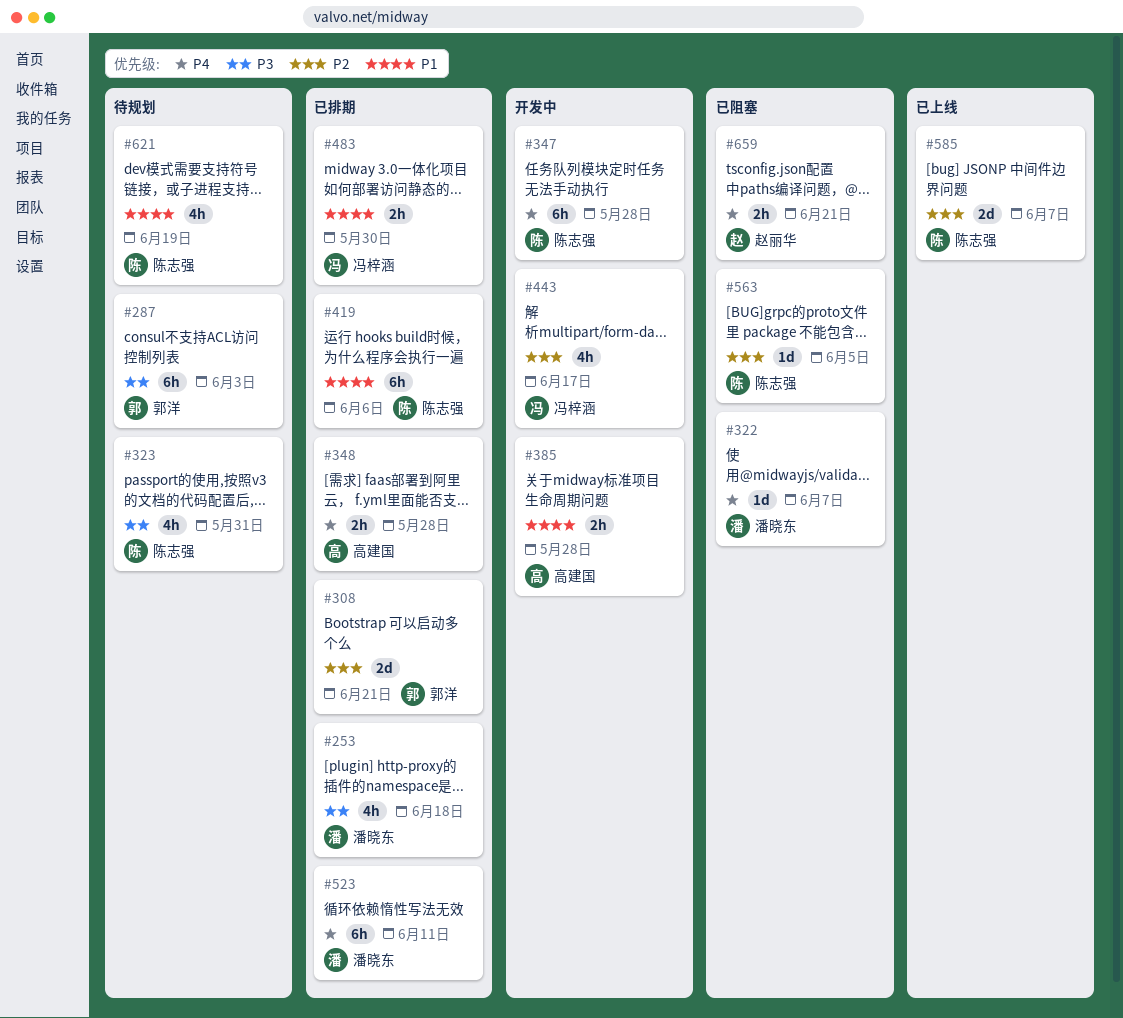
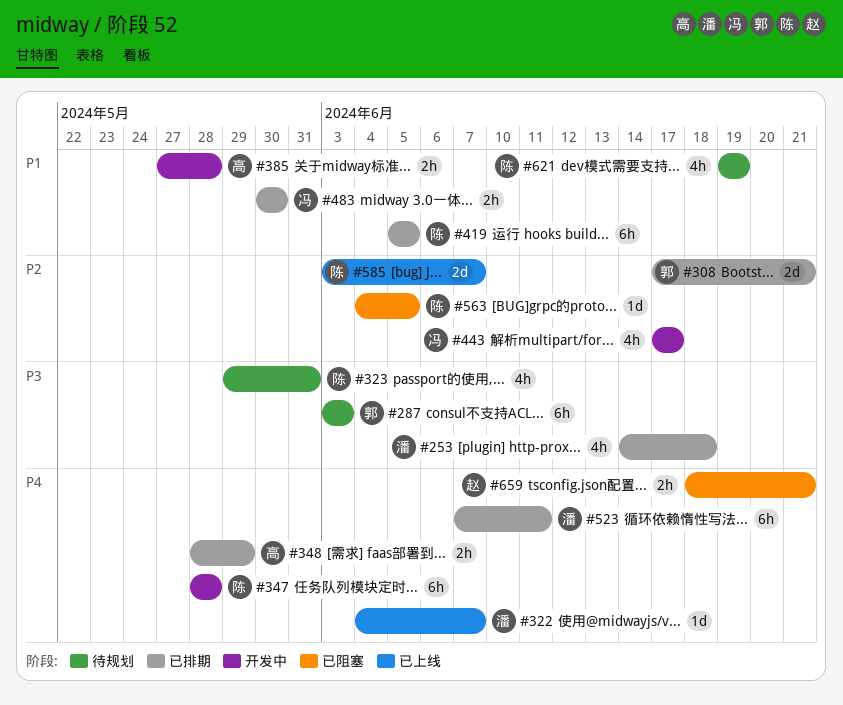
#322, status: 已阻塞 -> 已上线
#348, due: May 28 -> May 29
#419, due: Jun 6 -> Jun 5

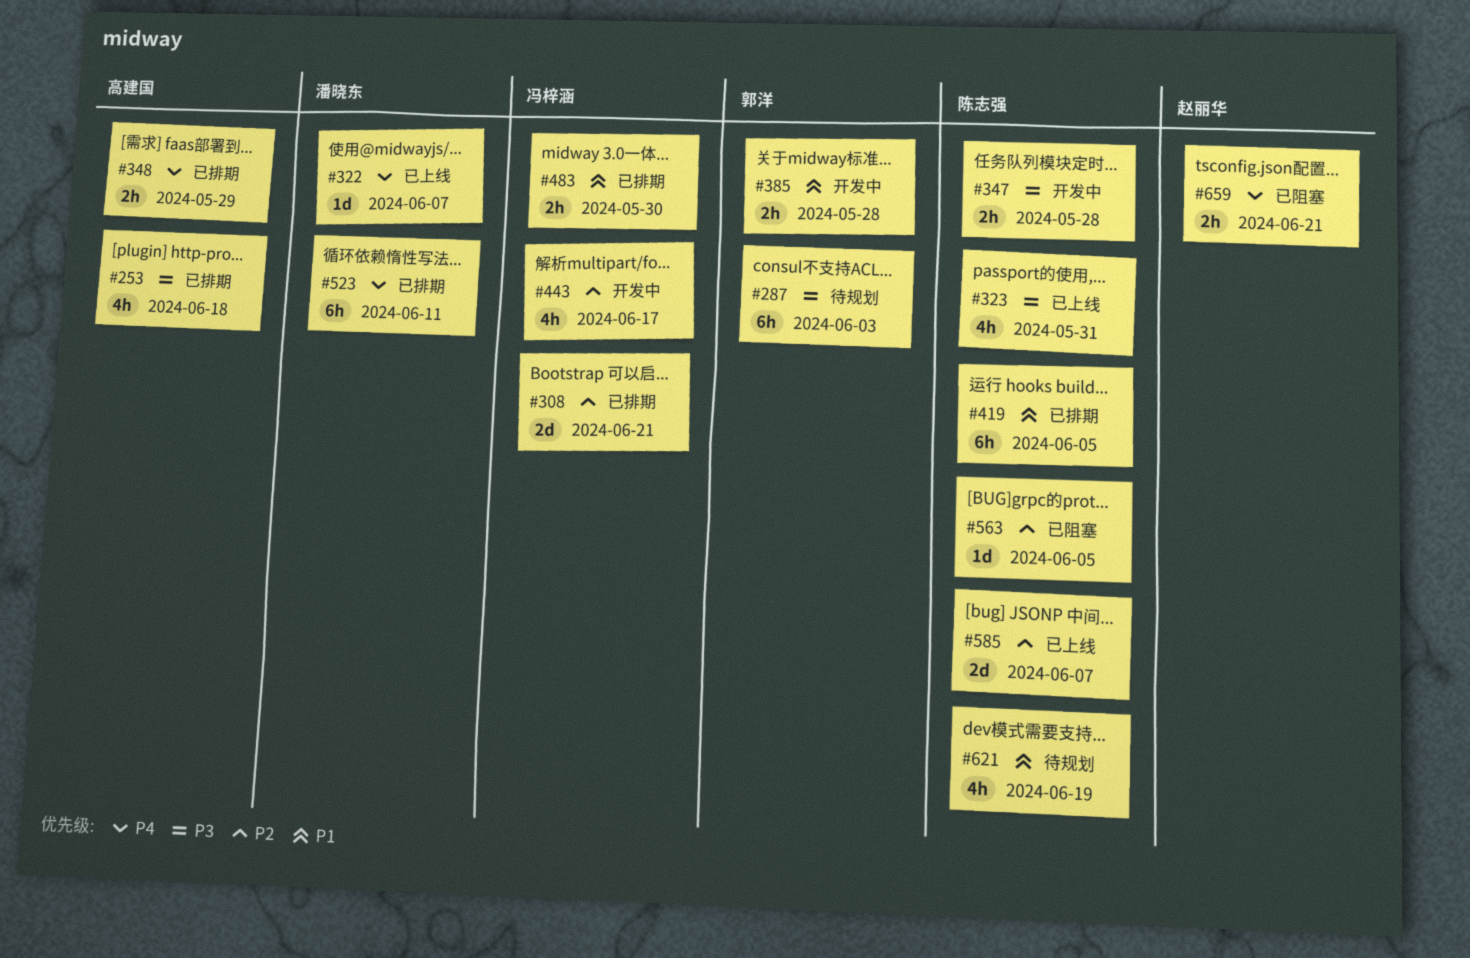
#253, owner: 潘晓东 -> 高建国
#308, owner: 郭洋 -> 冯梓涵
#323, status: 待规划 -> 已上线
#347, priority: P4 -> P3
#347, estimate: 6h -> 2h
#385, owner: 高建国 -> 郭洋

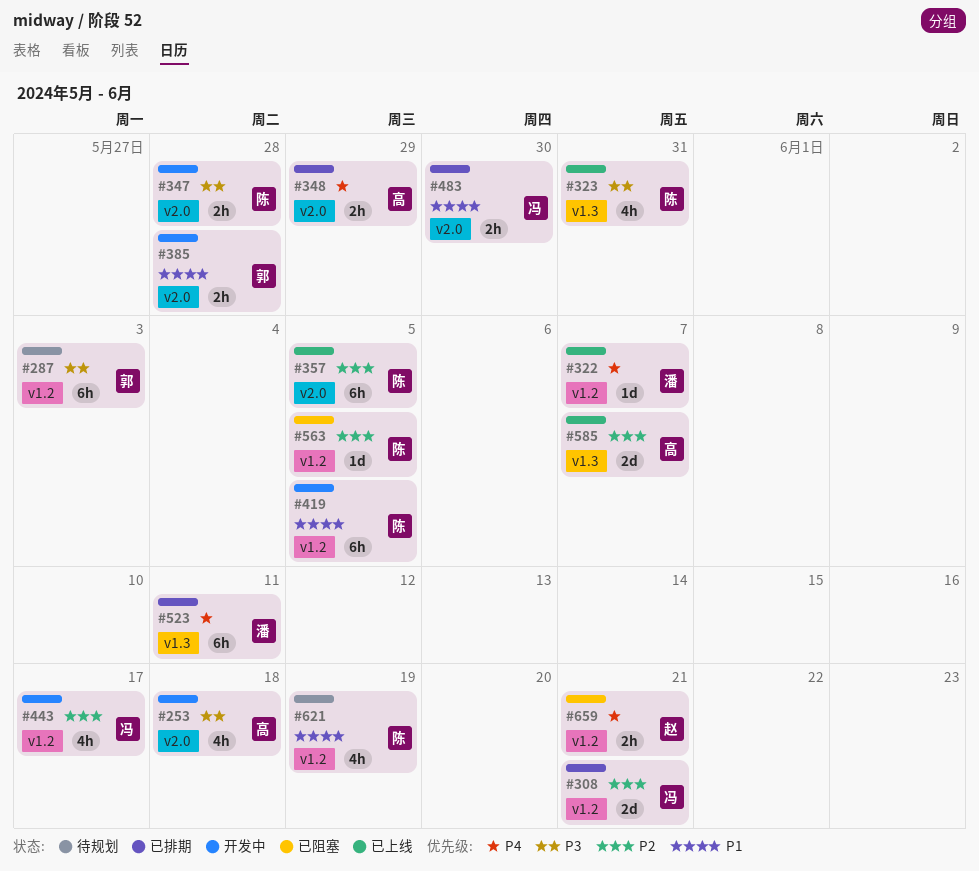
#253, status: 已排期 -> 开发中
#357: none -> present
#419, status: 已排期 -> 开发中
#585, owner: 陈志强 -> 高建国

